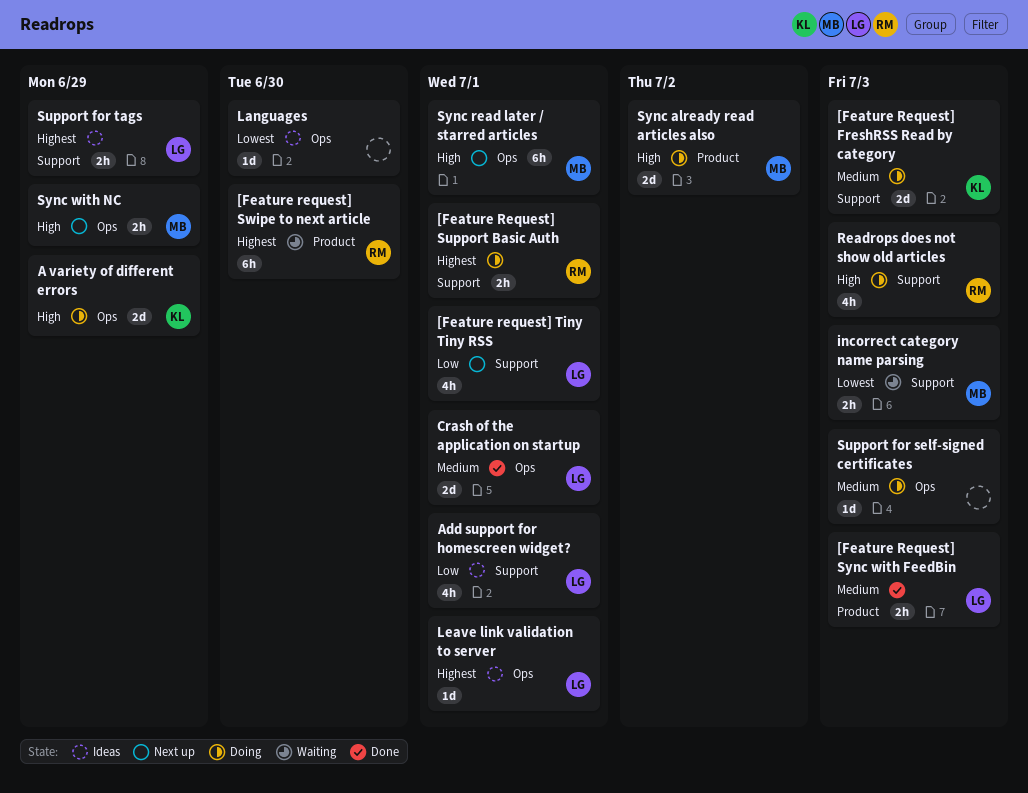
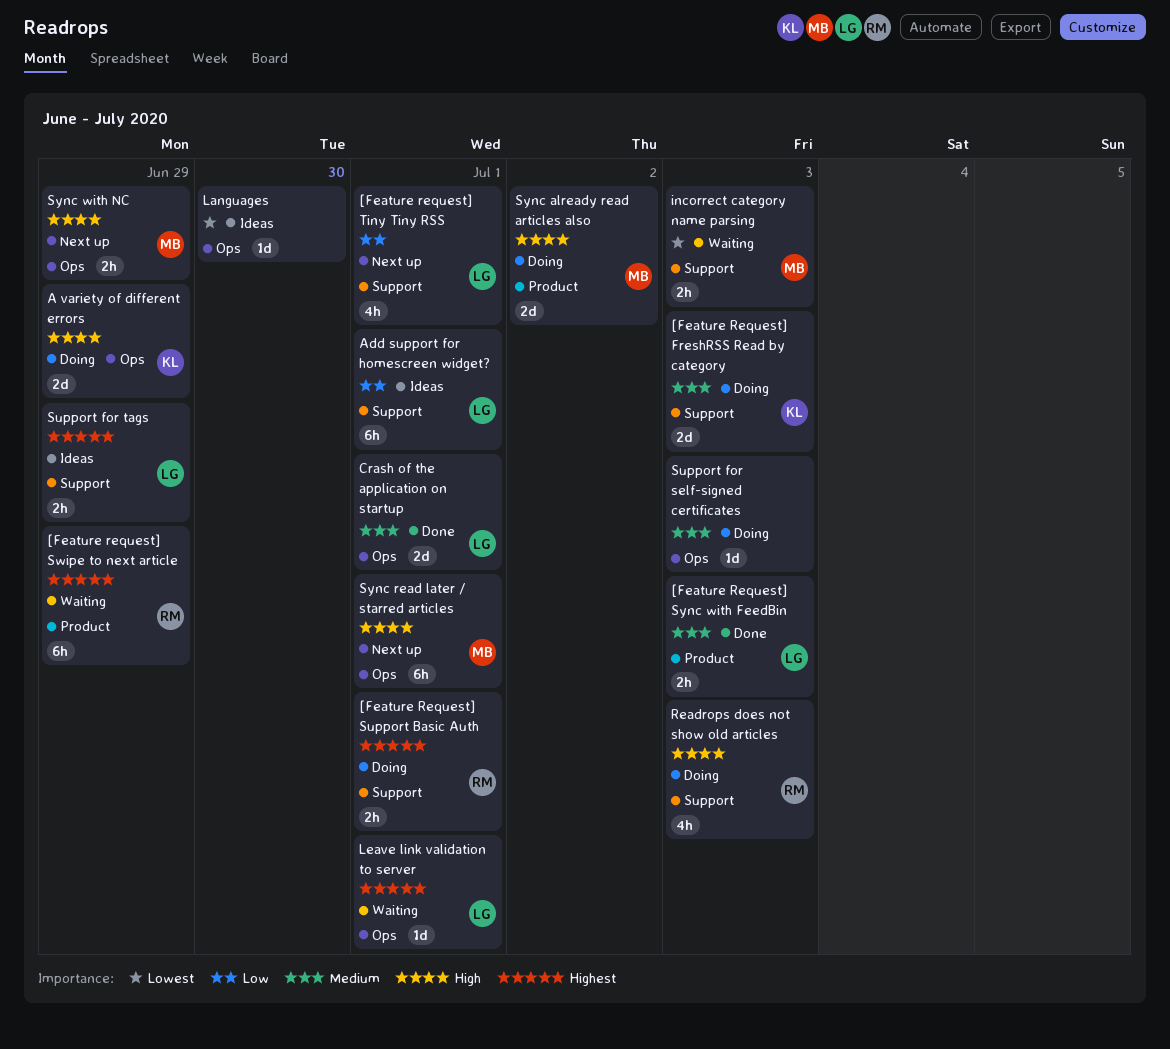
[Feature request] Swipe to next article, due: Jun 30 -> Jun 29
Add support for homescreen widget?, estimate: 4h -> 6h
Leave link validation to server, status: Ideas -> Waiting

